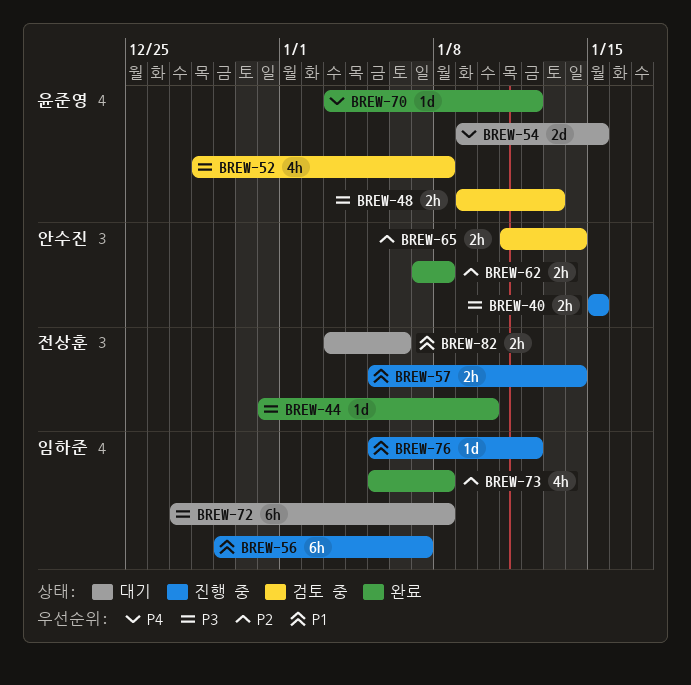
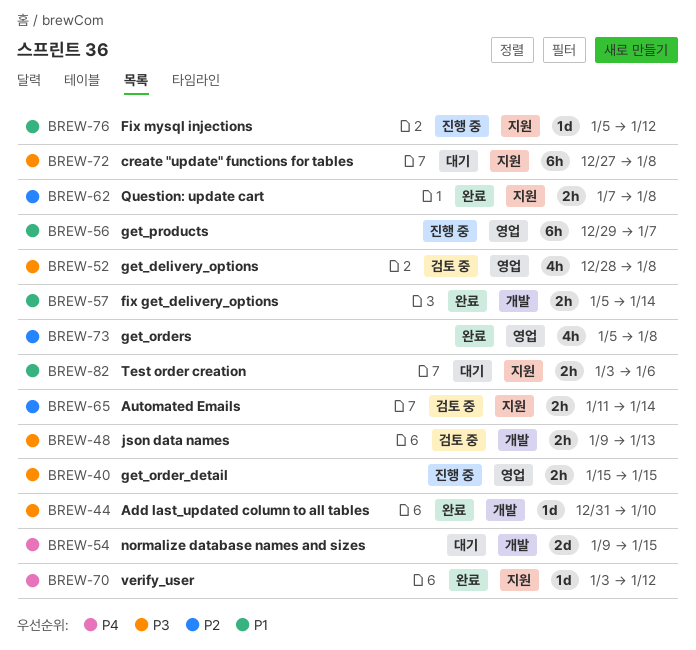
BREW-57, status: 진행 중 -> 완료

